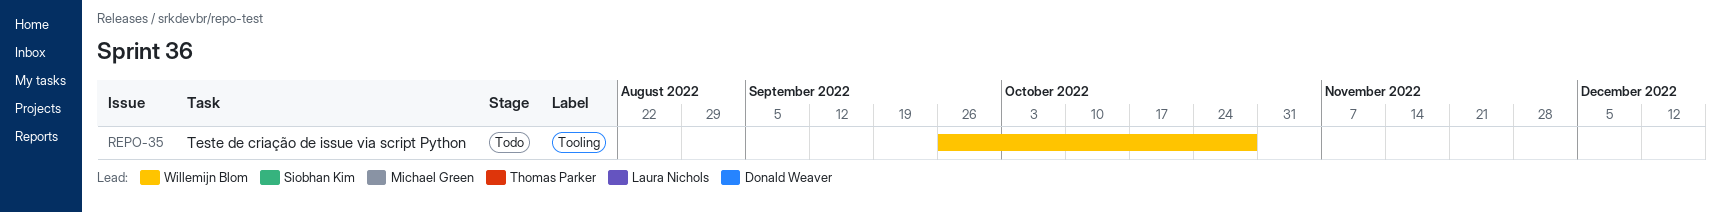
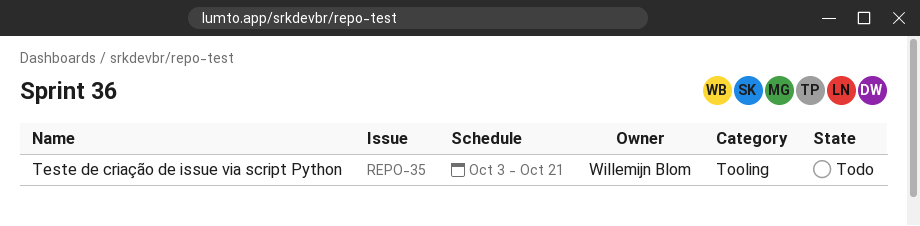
REPO-35, start: Sep 26 -> Oct 3
REPO-35, due: Oct 28 -> Oct 21

